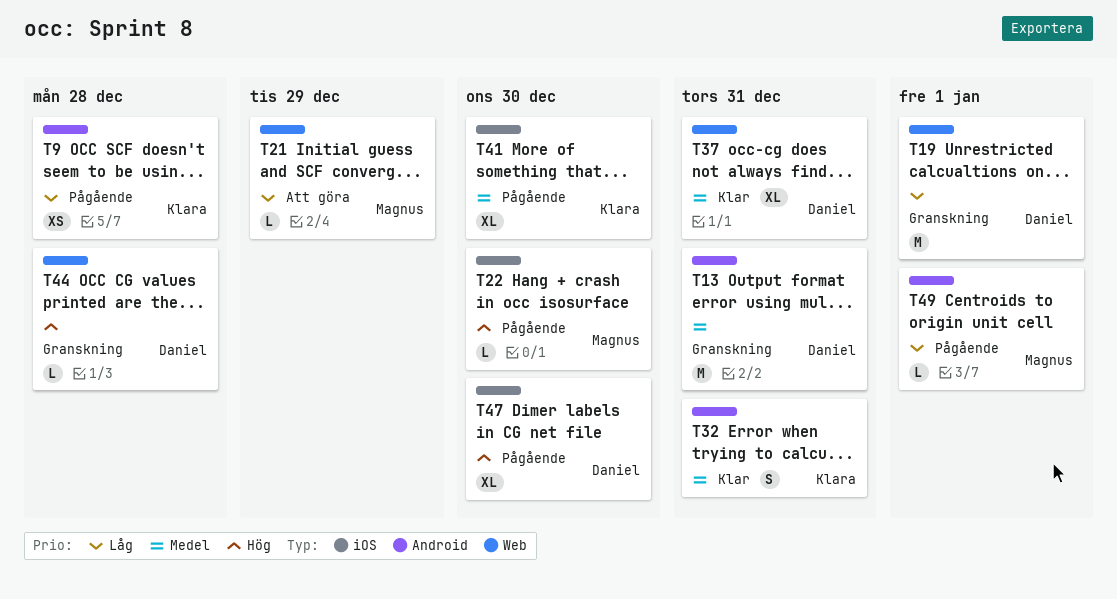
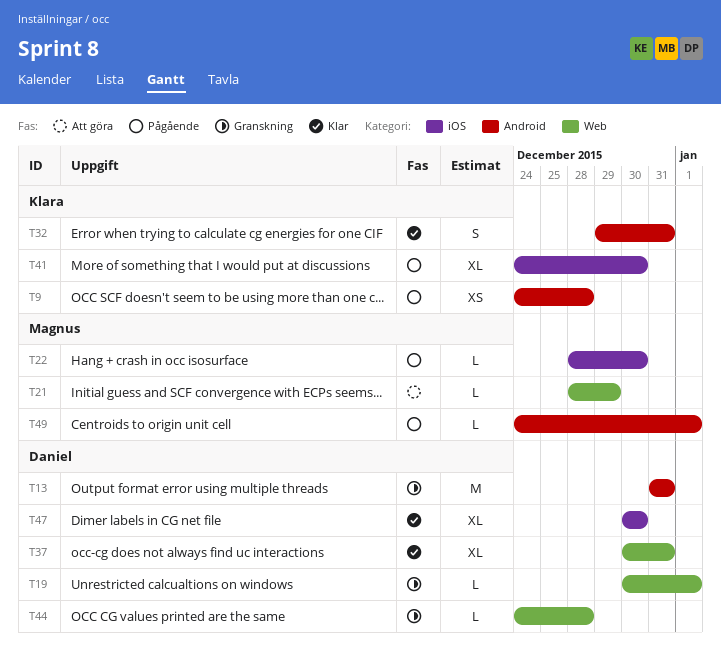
T19, estimate: M -> L
T47, status: Pågående -> Klar

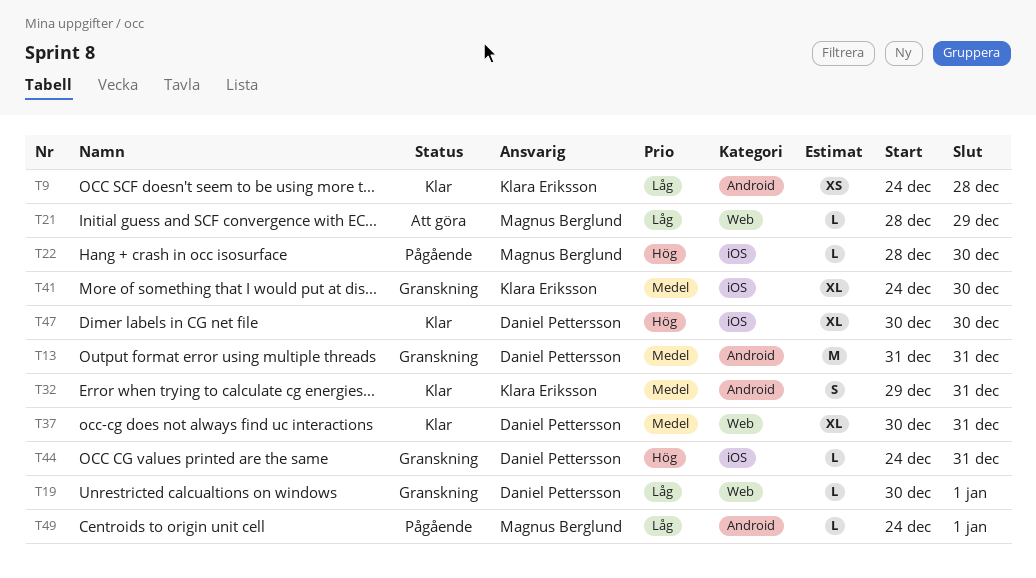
T9, status: Pågående -> Klar
T41, status: Pågående -> Granskning
T44, label: Web -> iOS
T44, due: Dec 28 -> Dec 31

